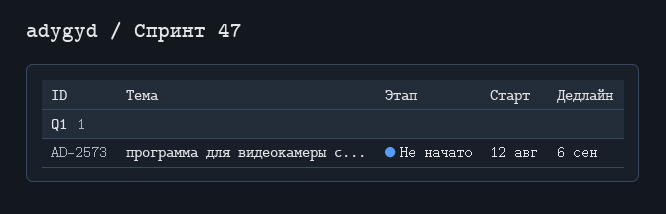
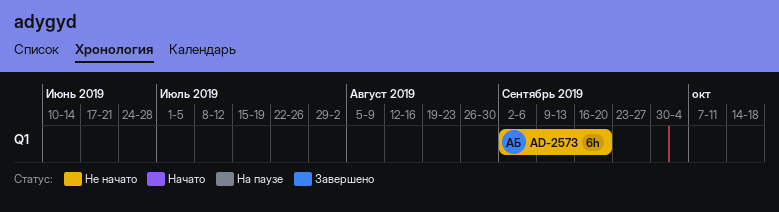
AD-2573, start: Aug 12 -> Sep 2
AD-2573, due: Sep 6 -> Sep 20

